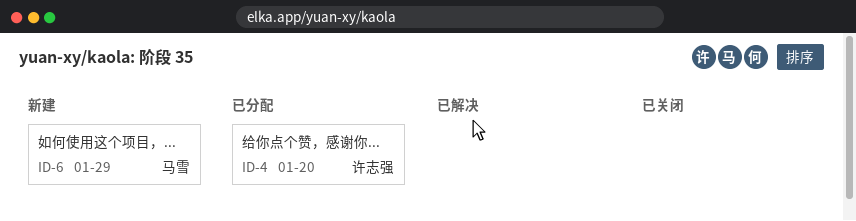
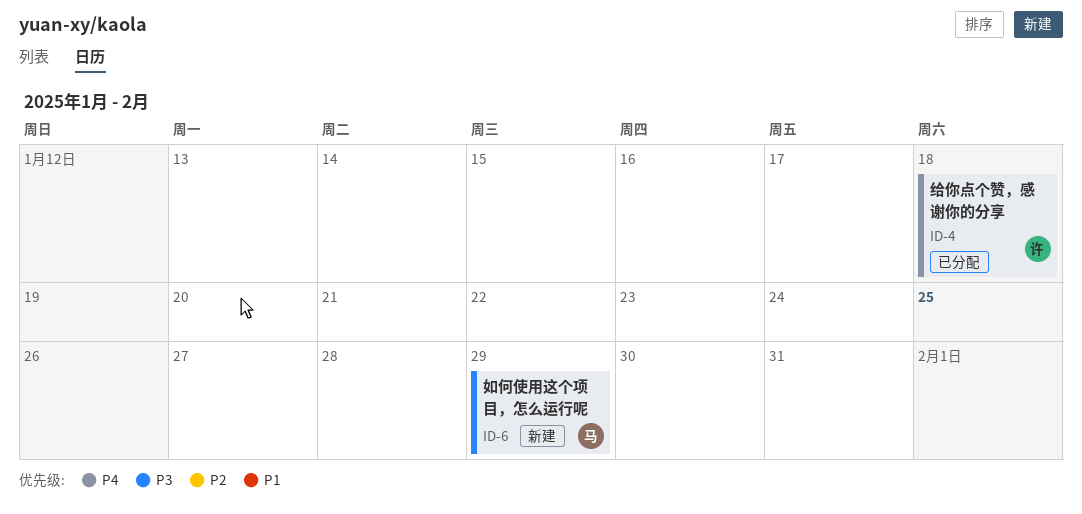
ID-4, due: Jan 20 -> Jan 18

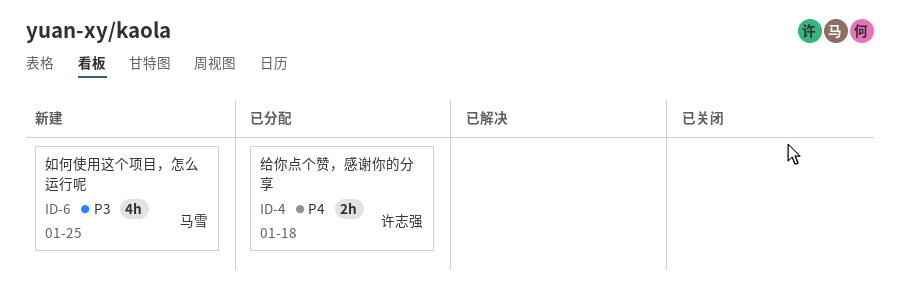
ID-6, due: Jan 29 -> Jan 25

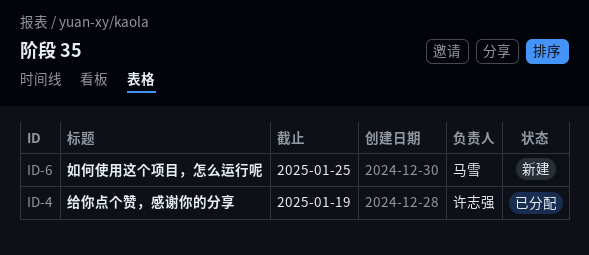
ID-4, due: Jan 18 -> Jan 19

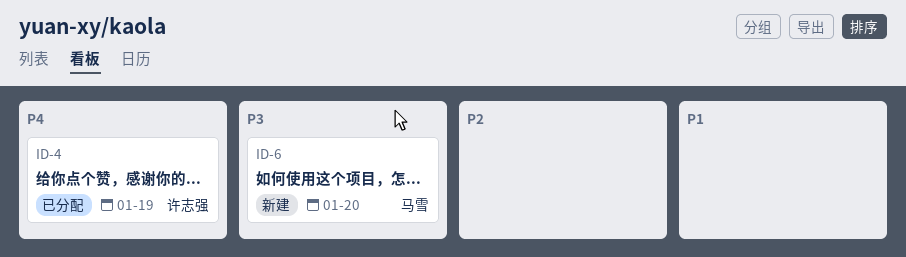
ID-6, due: Jan 25 -> Jan 20

